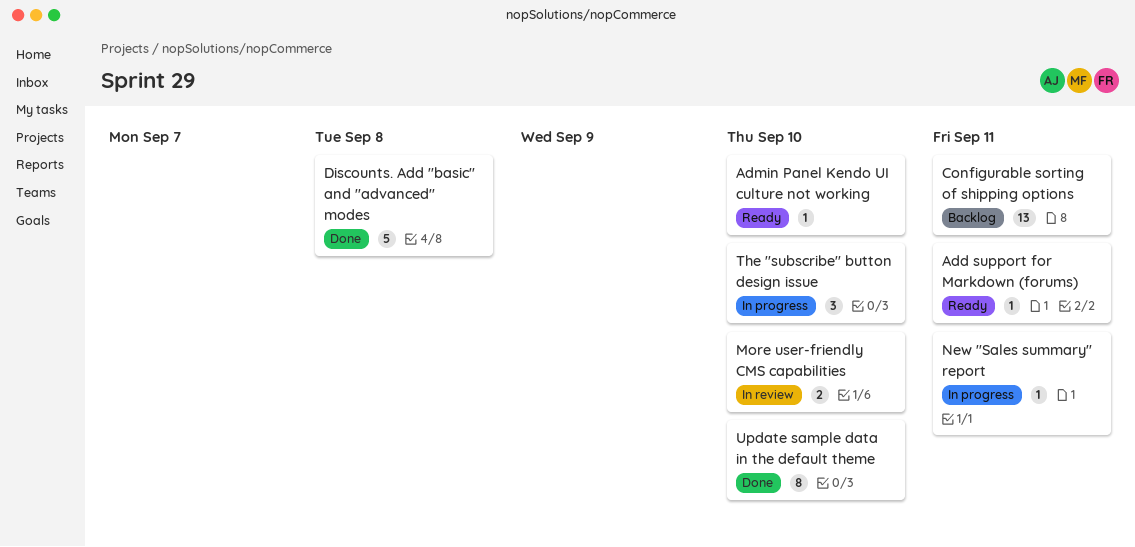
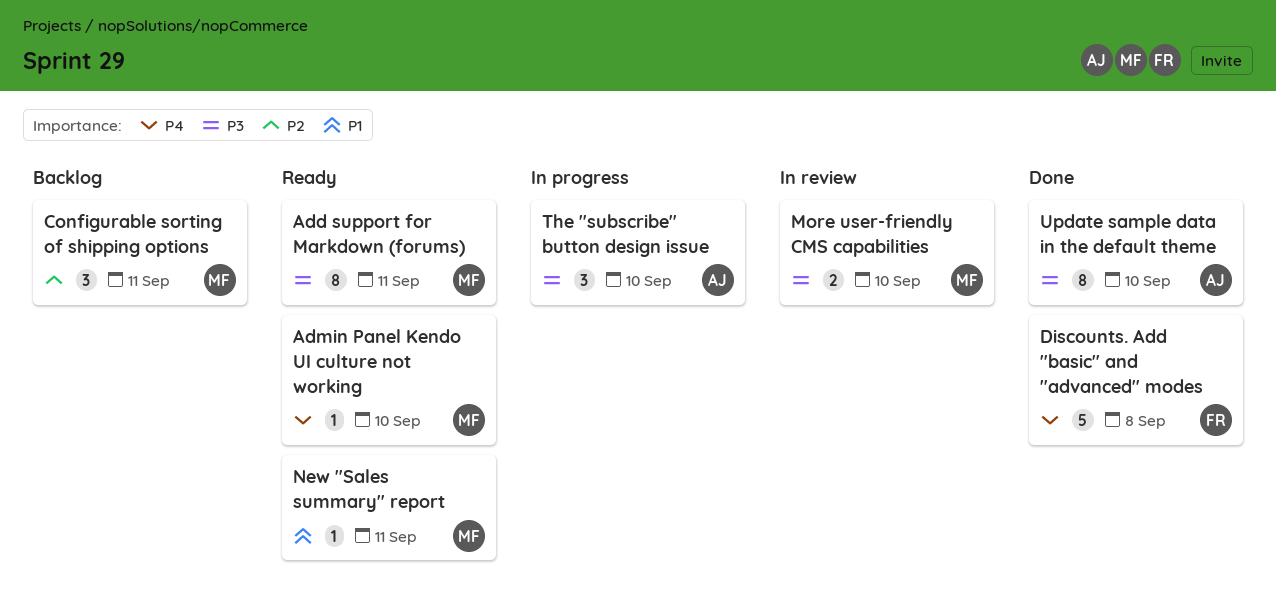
Add support for Markdown (forums), estimate: 1 -> 8
Configurable sorting of shipping options, estimate: 13 -> 3
New "Sales summary" report, status: In progress -> Ready

